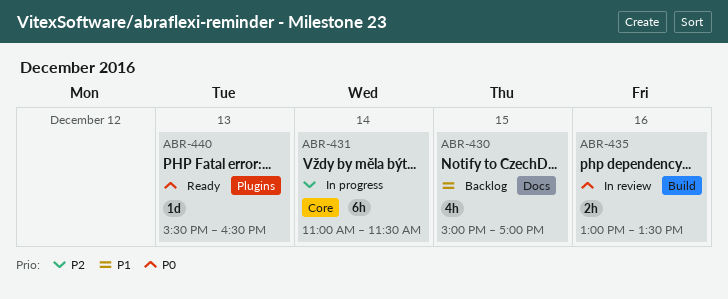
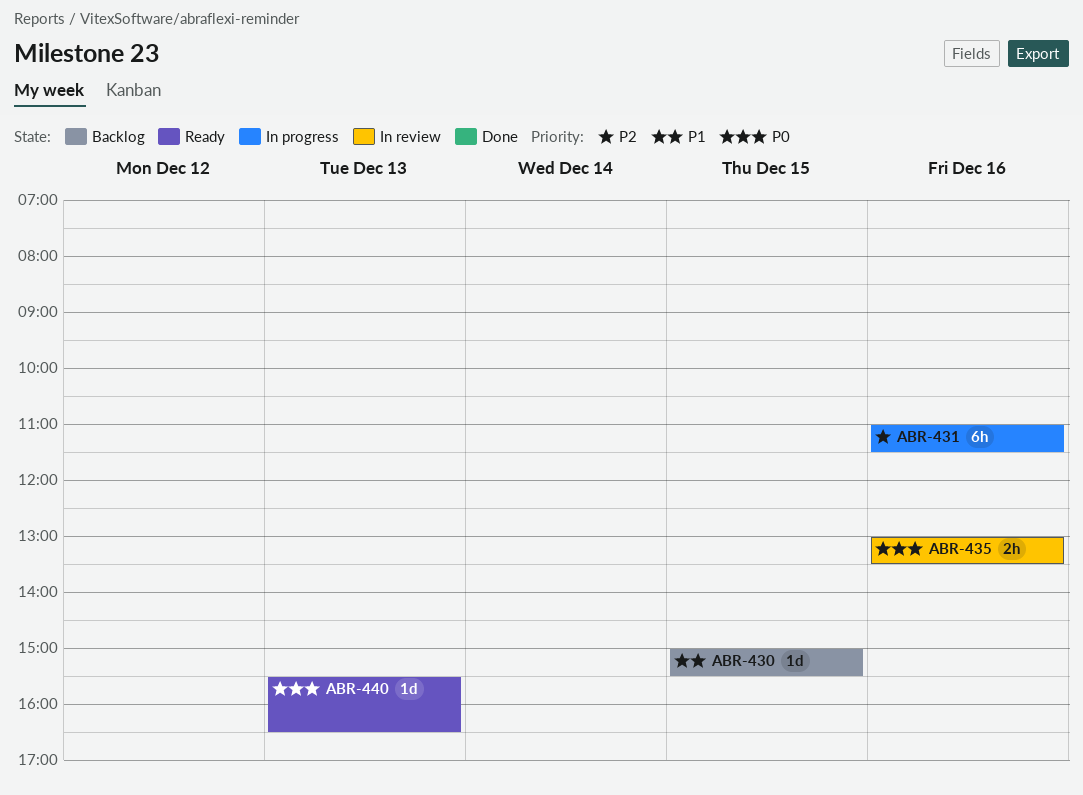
ABR-430, estimate: 4h -> 1d
ABR-430, ends: 17:00 -> 15:30
ABR-431, day: Dec 14 -> Dec 16

